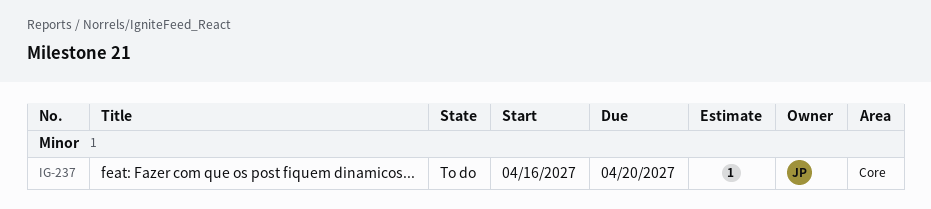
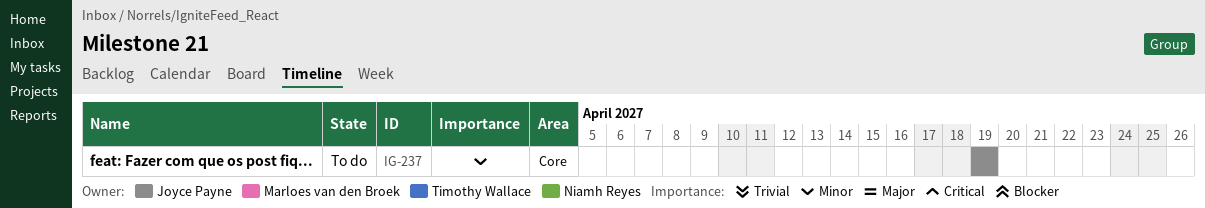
IG-237, start: Apr 16 -> Apr 19
IG-237, due: Apr 20 -> Apr 19

